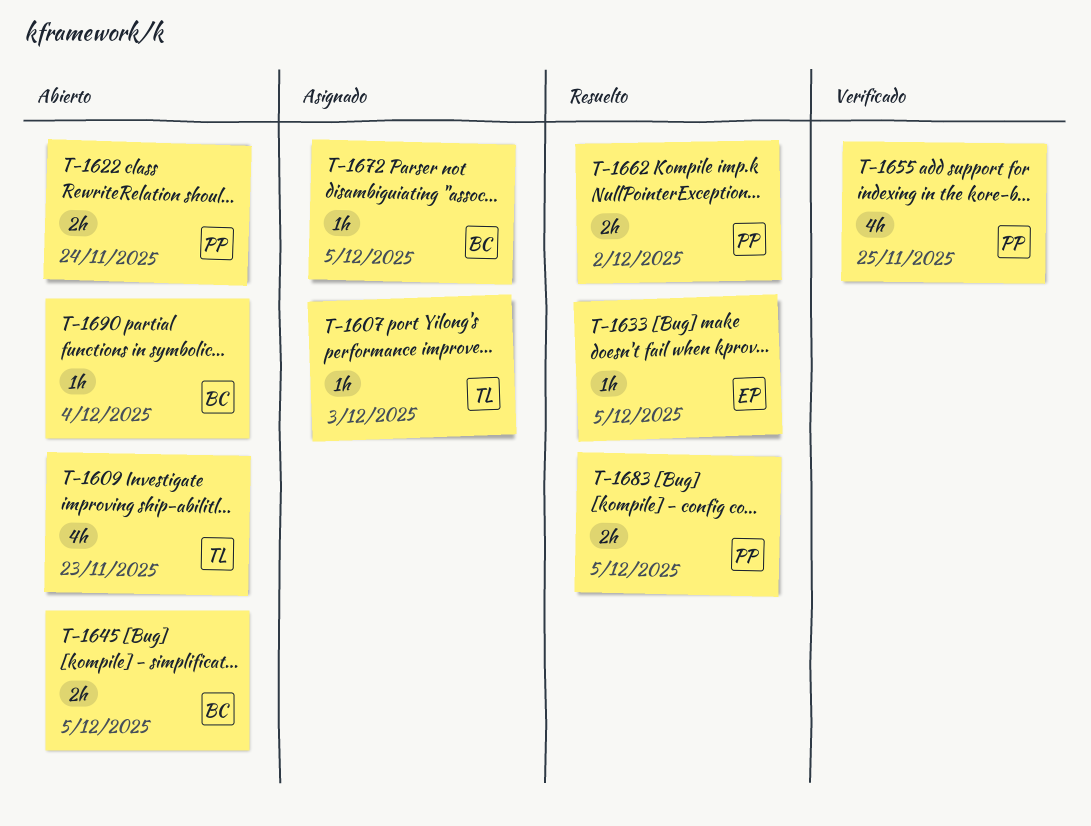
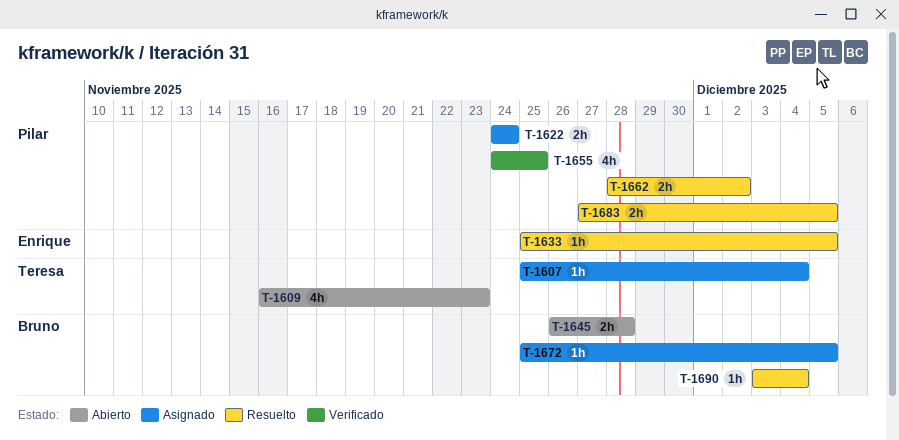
T-1607, due: Dec 3 -> Dec 4
T-1622, status: Abierto -> Asignado
T-1645, due: Dec 5 -> Nov 28
T-1690, status: Abierto -> Resuelto

